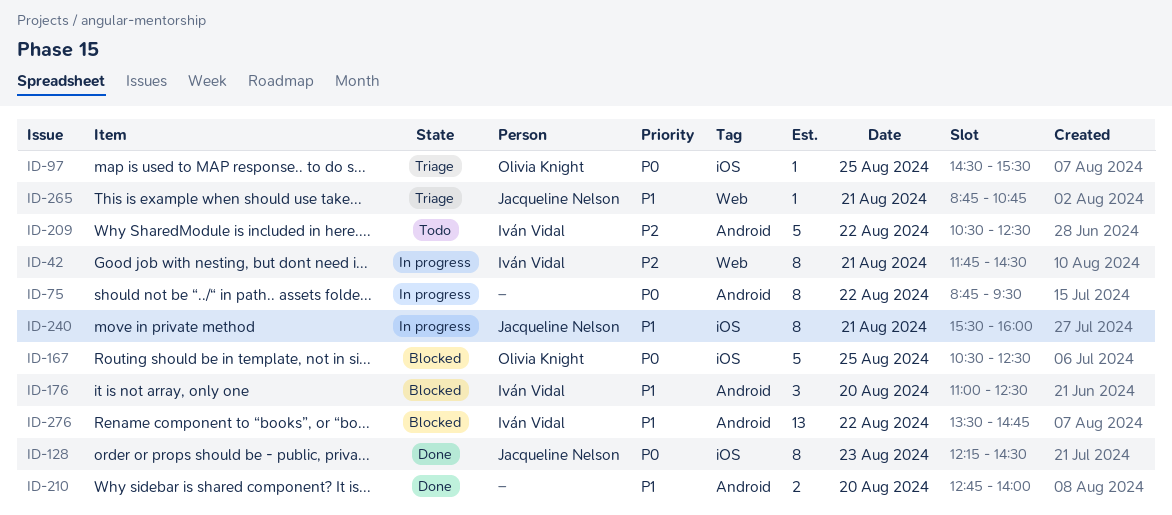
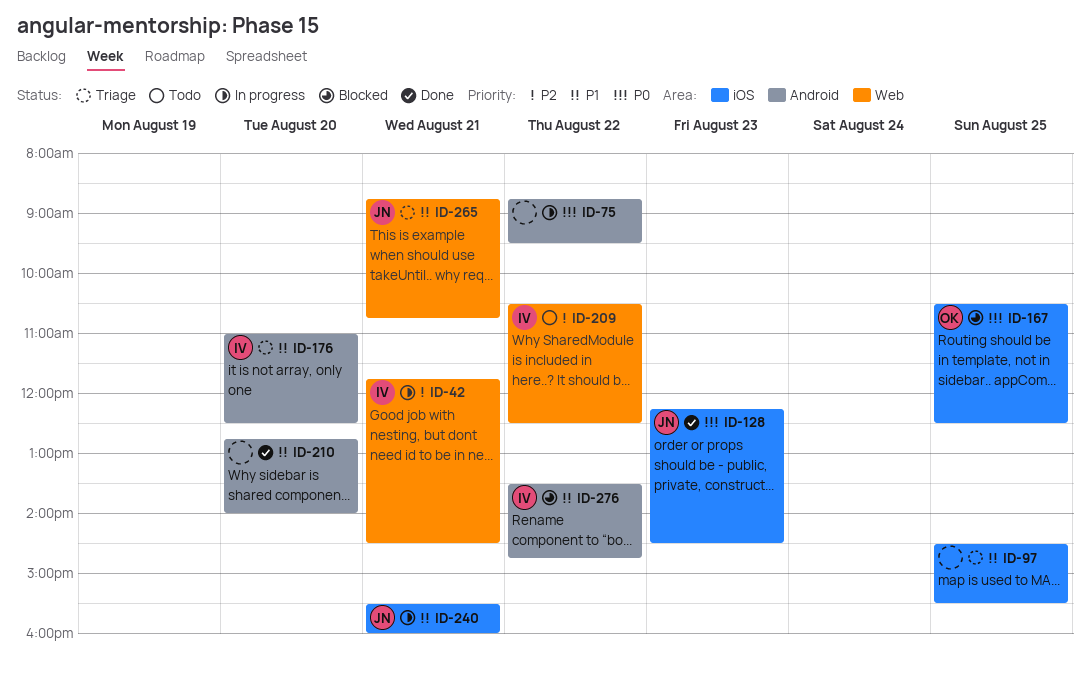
ID-97, owner: Olivia Knight -> none
ID-97, priority: P0 -> P1
ID-176, status: Blocked -> Triage
ID-209, label: Android -> Web

